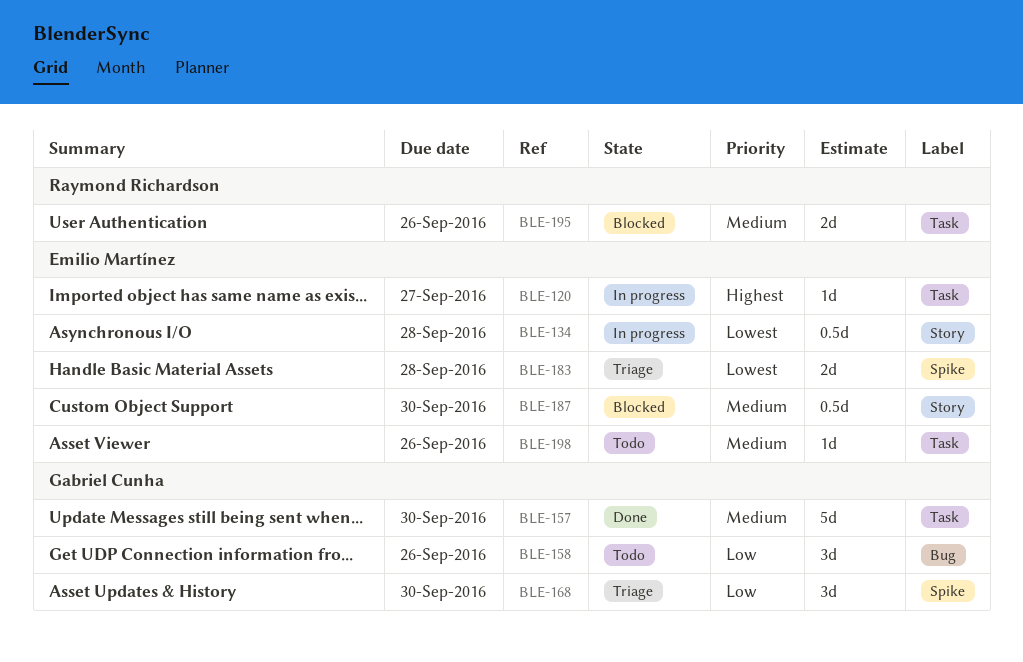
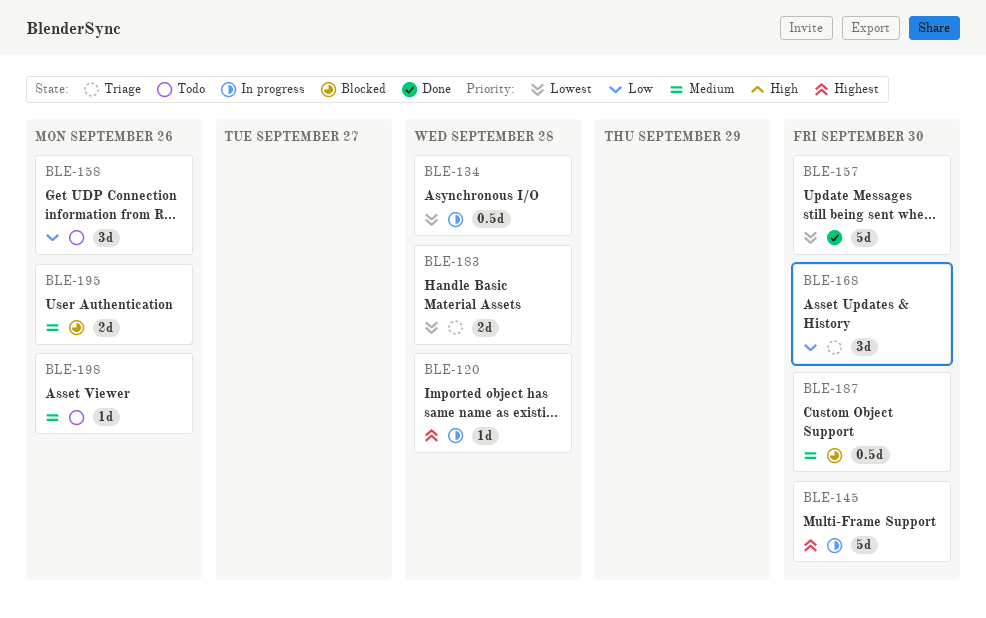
BLE-120, due: Sep 27 -> Sep 28
BLE-145: none -> present
BLE-157, priority: Medium -> Lowest

